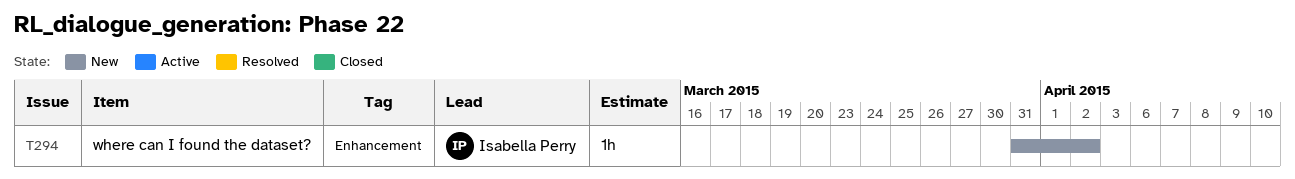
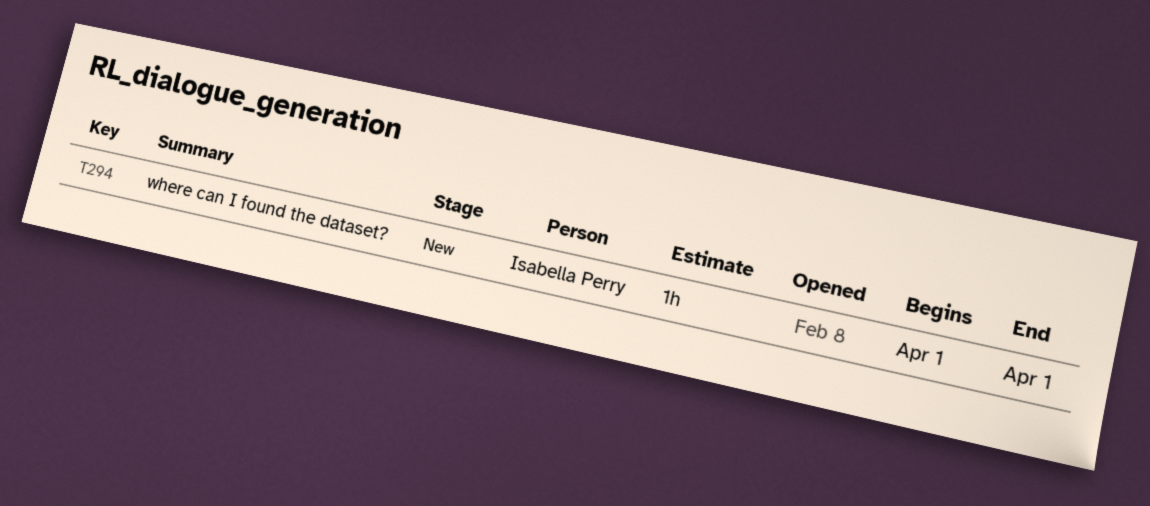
T294, start: Mar 31 -> Apr 1
T294, due: Apr 2 -> Apr 1

